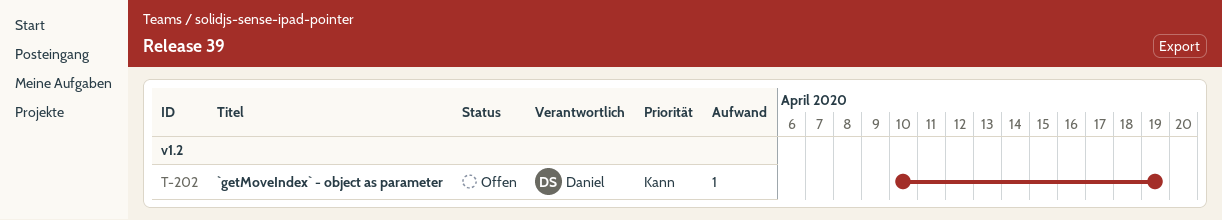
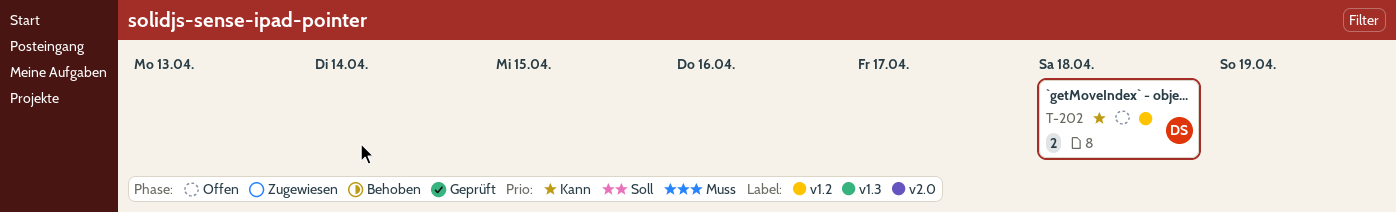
T-202, estimate: 1 -> 2
T-202, due: Apr 19 -> Apr 18

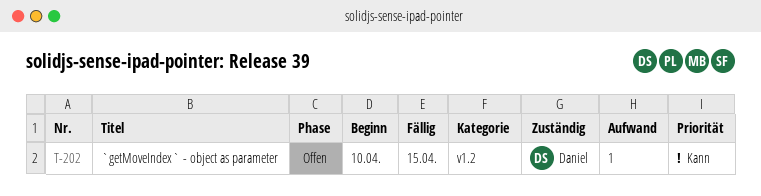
T-202, estimate: 2 -> 1
T-202, due: Apr 18 -> Apr 15

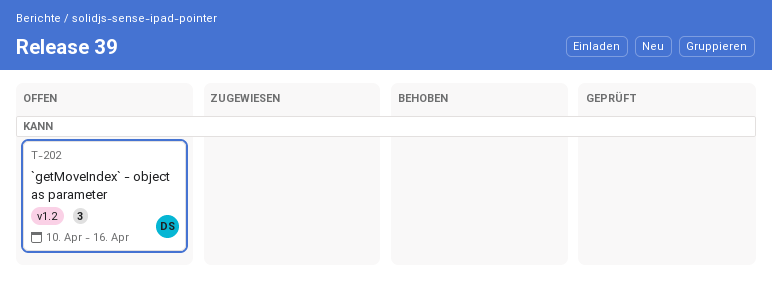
T-202, estimate: 1 -> 3
T-202, due: Apr 15 -> Apr 16

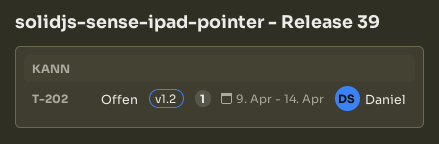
T-202, estimate: 3 -> 1
T-202, start: Apr 10 -> Apr 9
T-202, due: Apr 16 -> Apr 14

